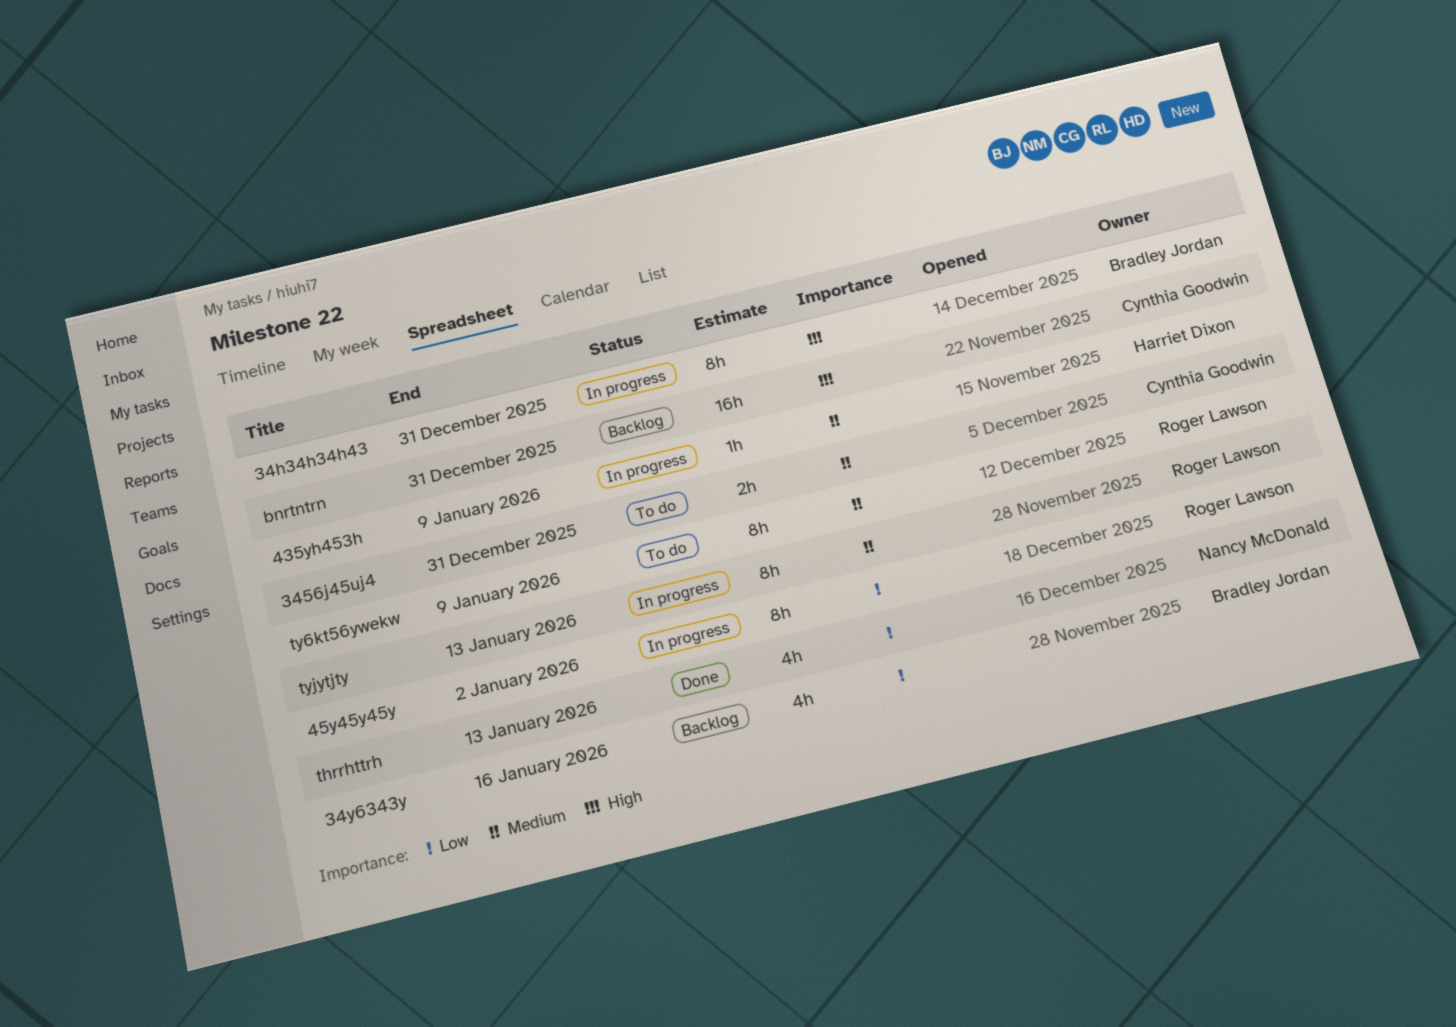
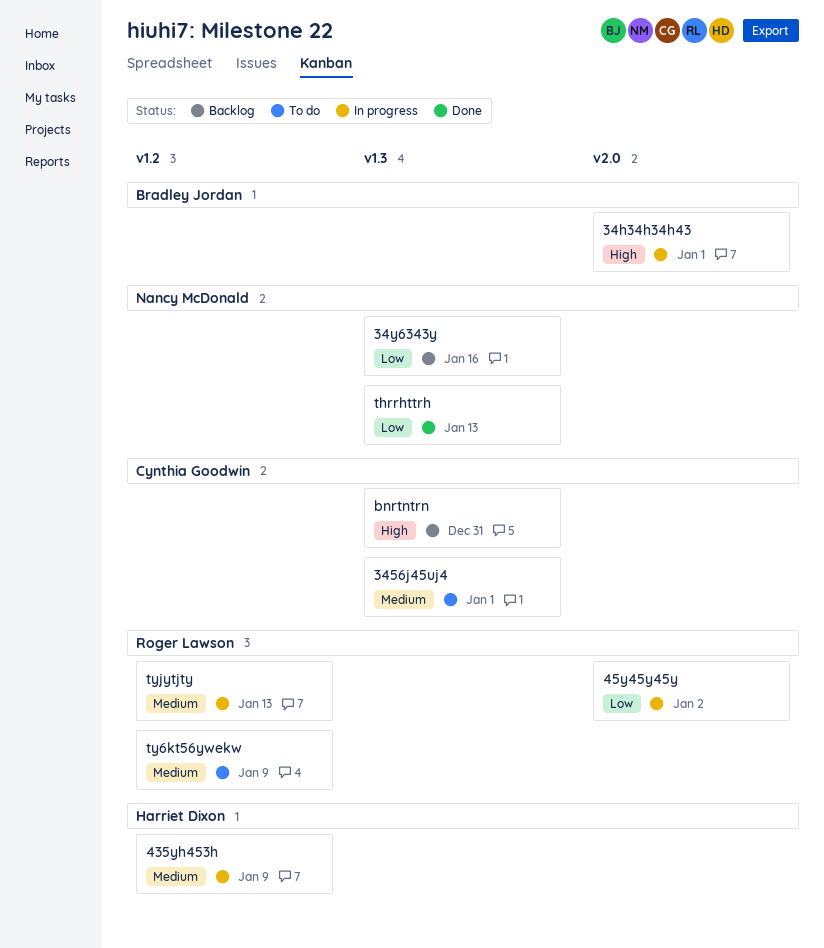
3456j45uj4, due: Dec 31 -> Jan 1
34h34h34h43, due: Dec 31 -> Jan 1
34y6343y, owner: Bradley Jordan -> Nancy McDonald

